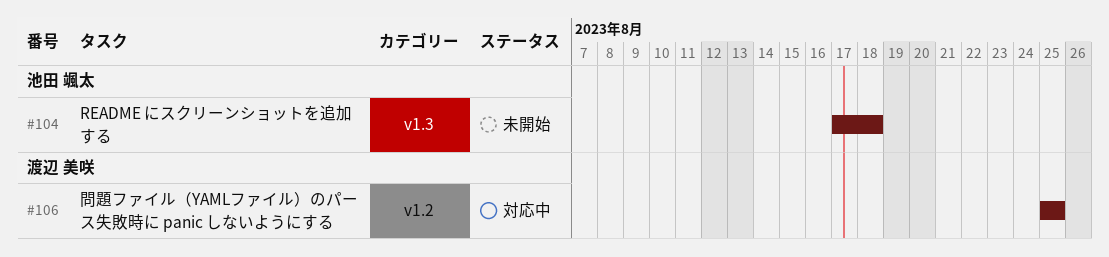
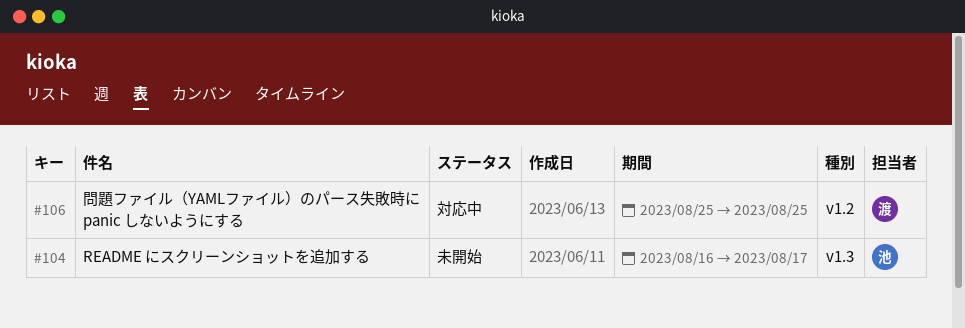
#104, start: Aug 17 -> Aug 16
#104, due: Aug 18 -> Aug 17

